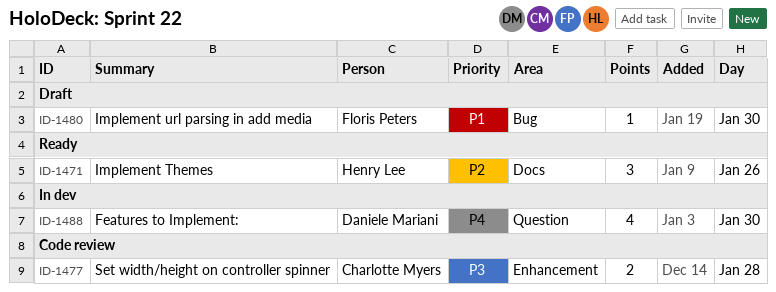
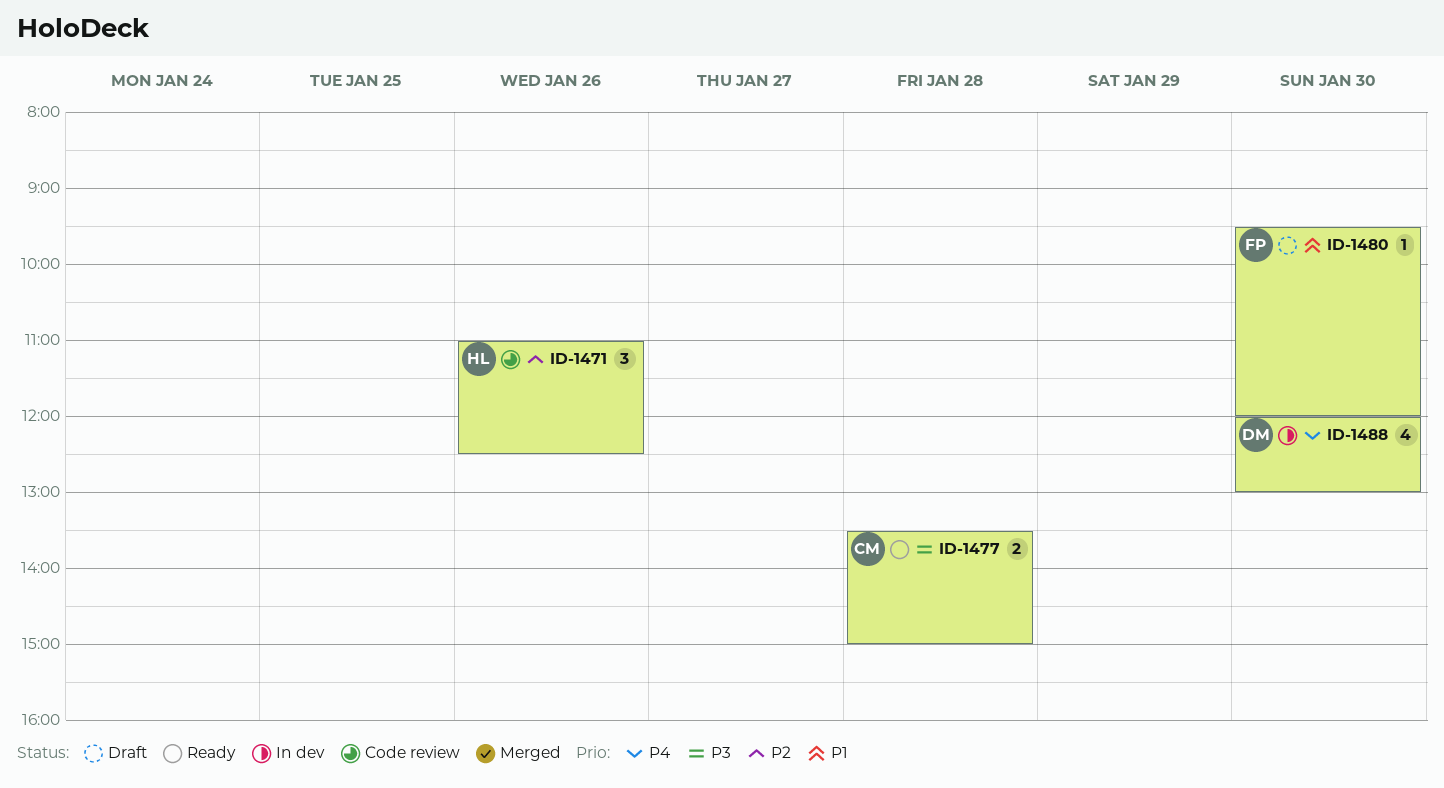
ID-1471, status: Ready -> Code review
ID-1477, status: Code review -> Ready

